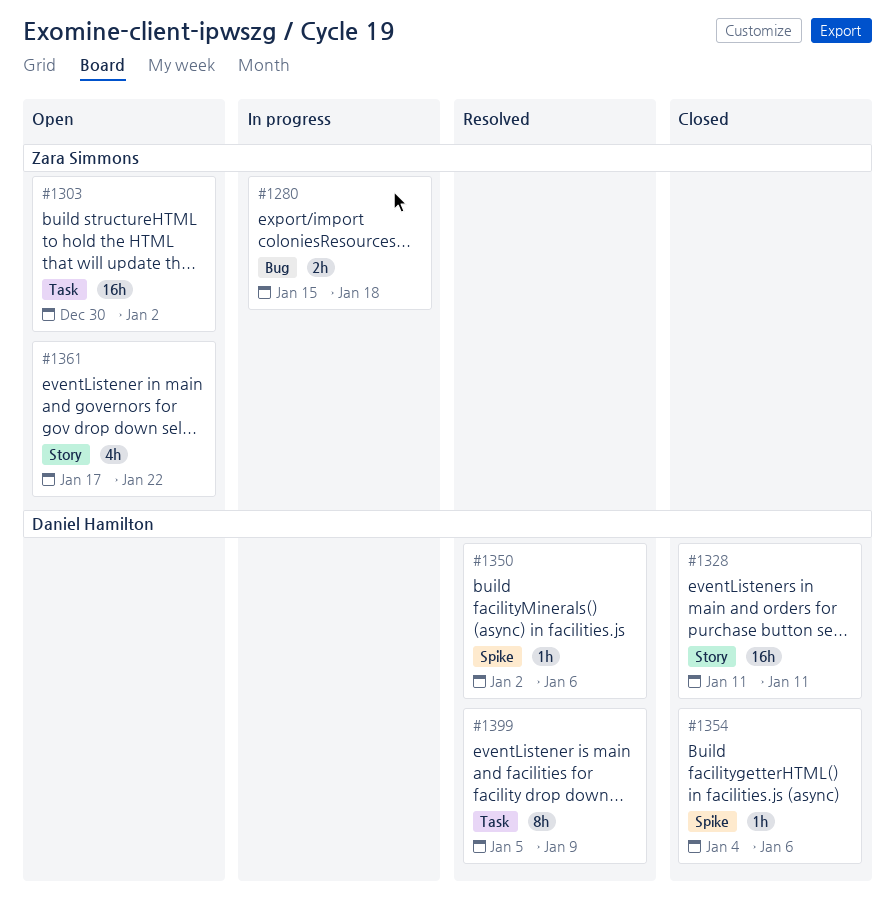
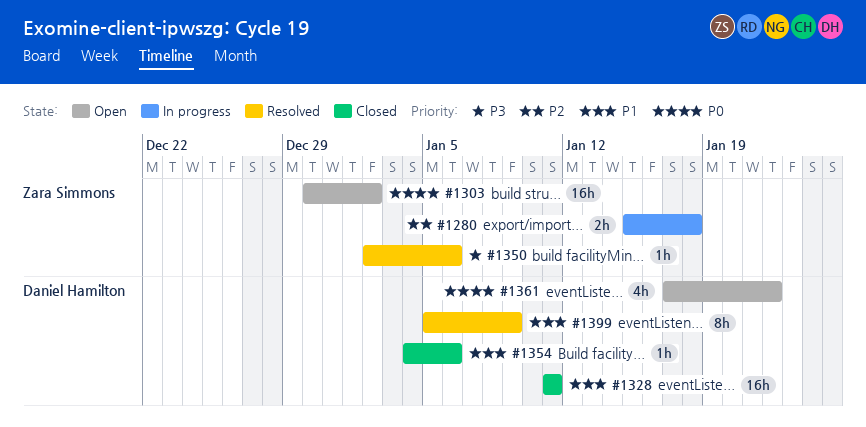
#1350, owner: Daniel Hamilton -> Zara Simmons
#1361, owner: Zara Simmons -> Daniel Hamilton

